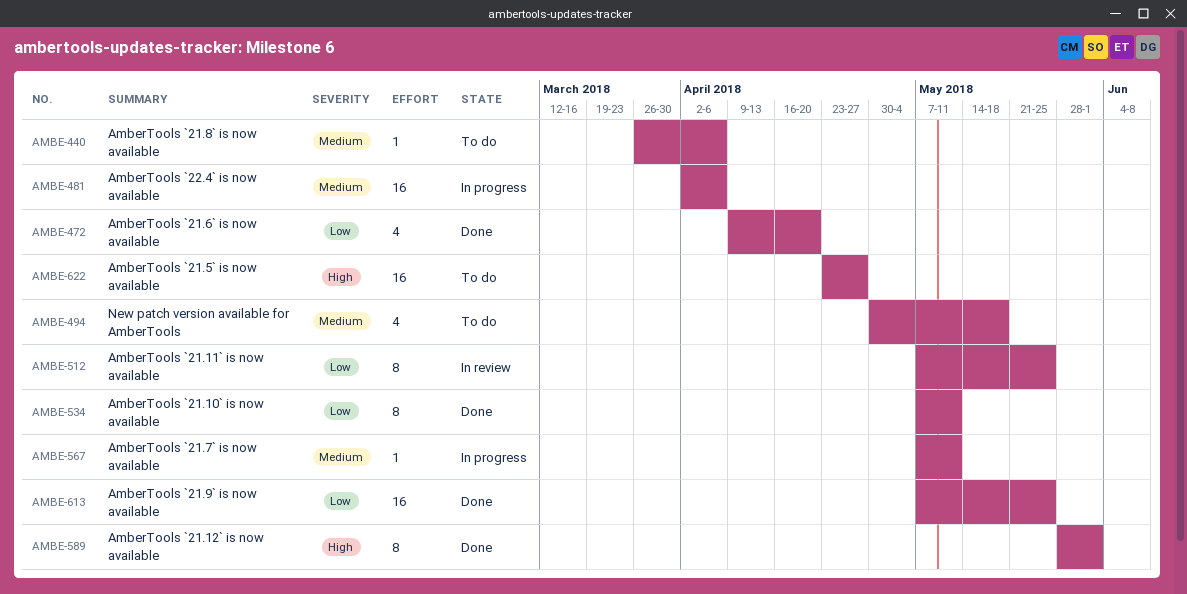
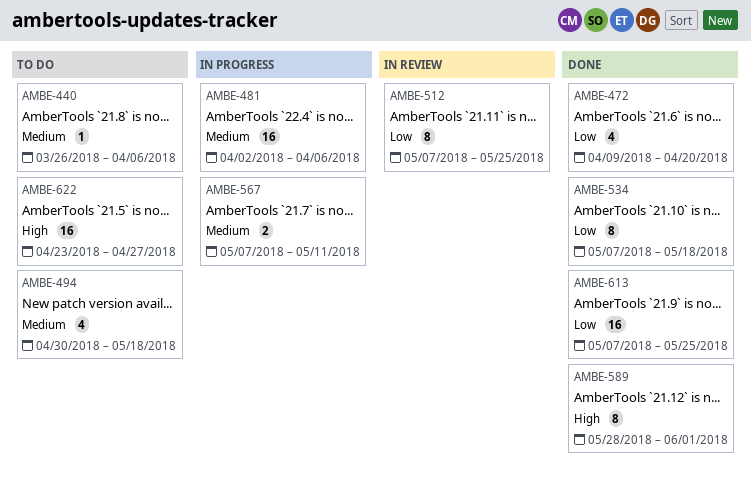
AMBE-534, due: May 11 -> May 18
AMBE-567, estimate: 1 -> 2

